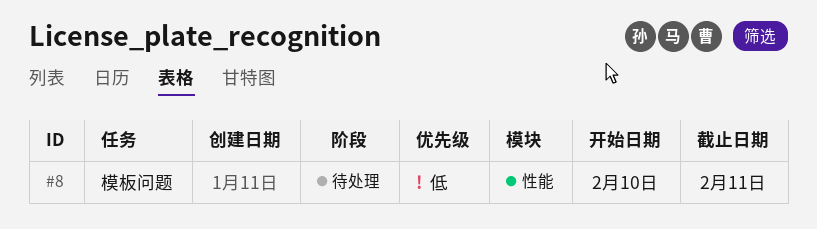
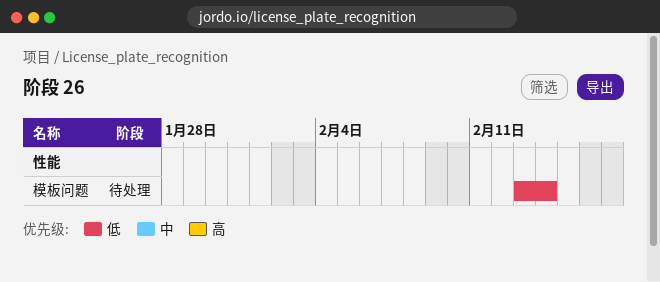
模板问题, start: Feb 10 -> Feb 13
模板问题, due: Feb 11 -> Feb 14

